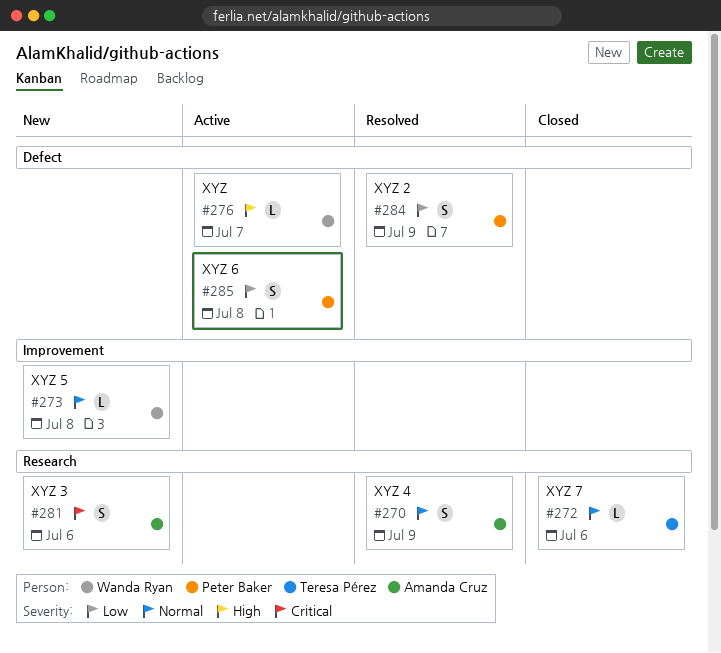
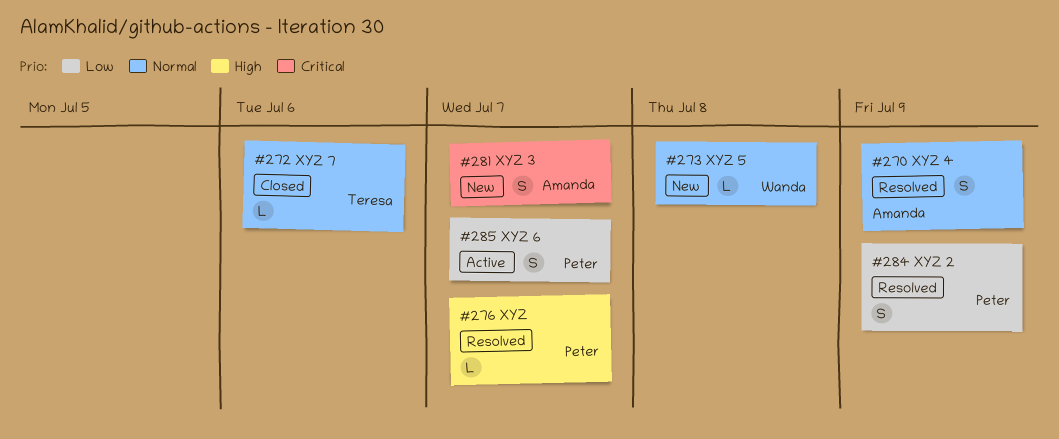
#276, status: Active -> Resolved
#276, owner: Wanda Ryan -> Peter Baker
#281, due: Jul 6 -> Jul 7
#285, due: Jul 8 -> Jul 7

